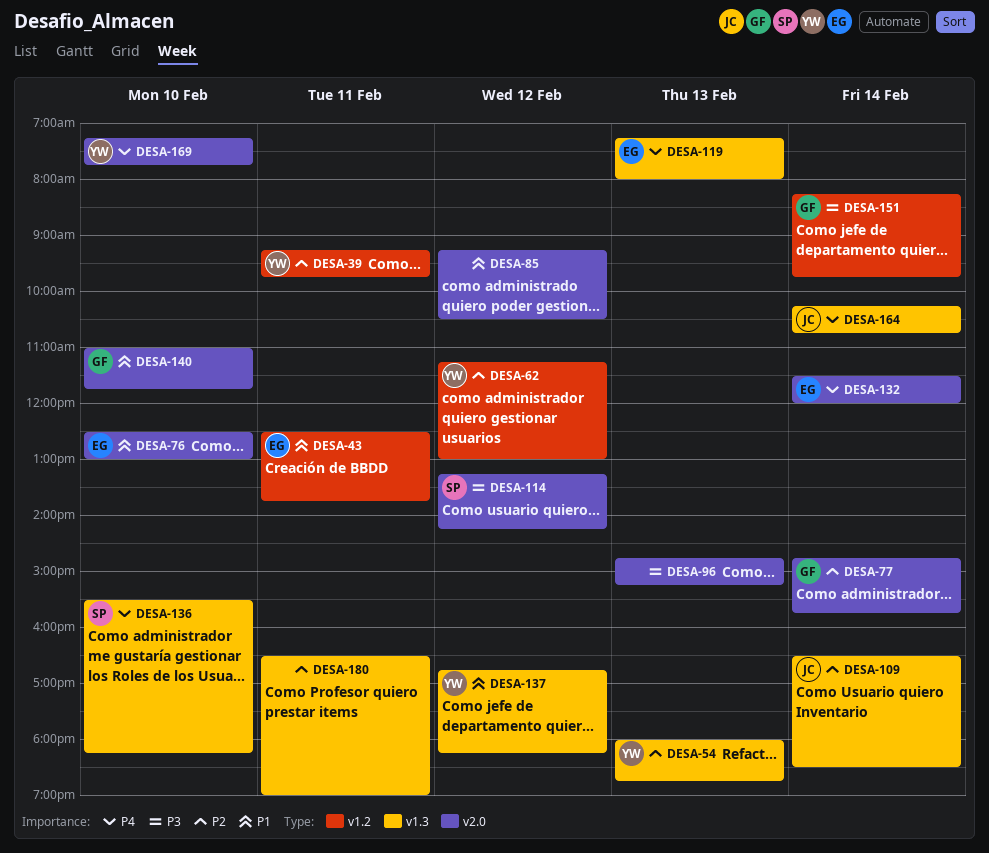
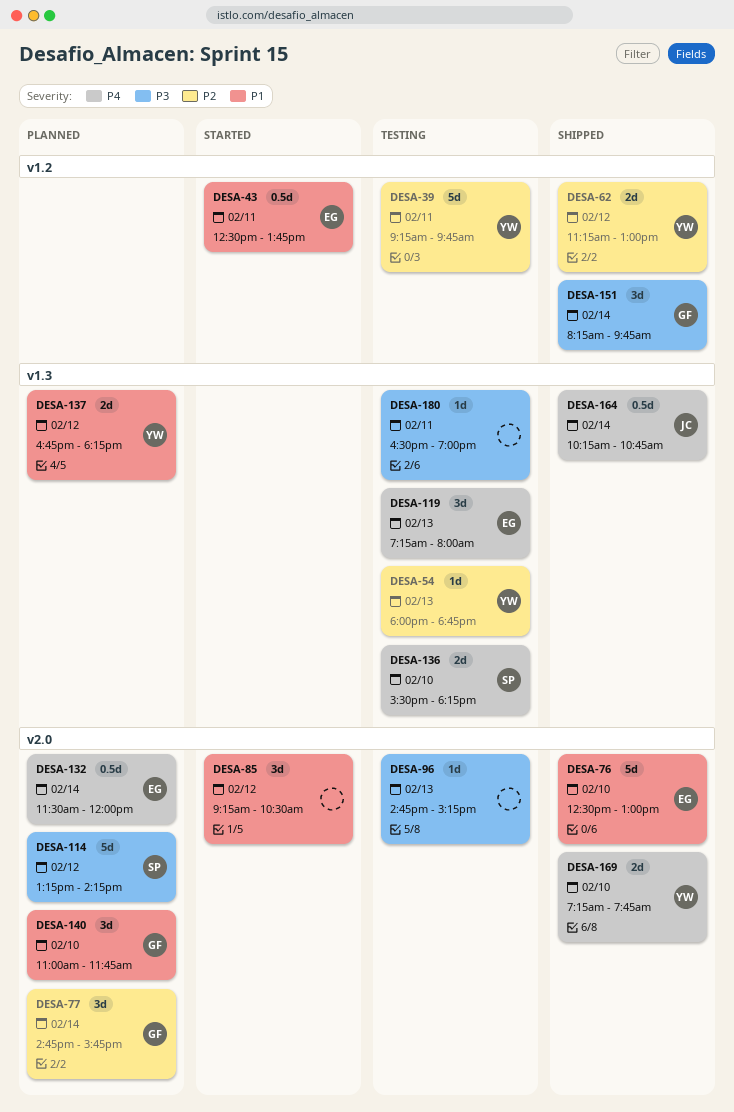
DESA-109: present -> none
DESA-180, priority: P2 -> P3

